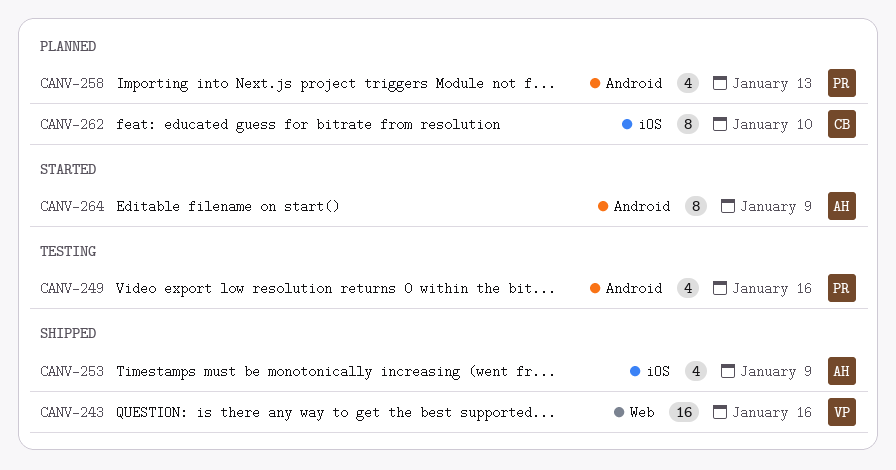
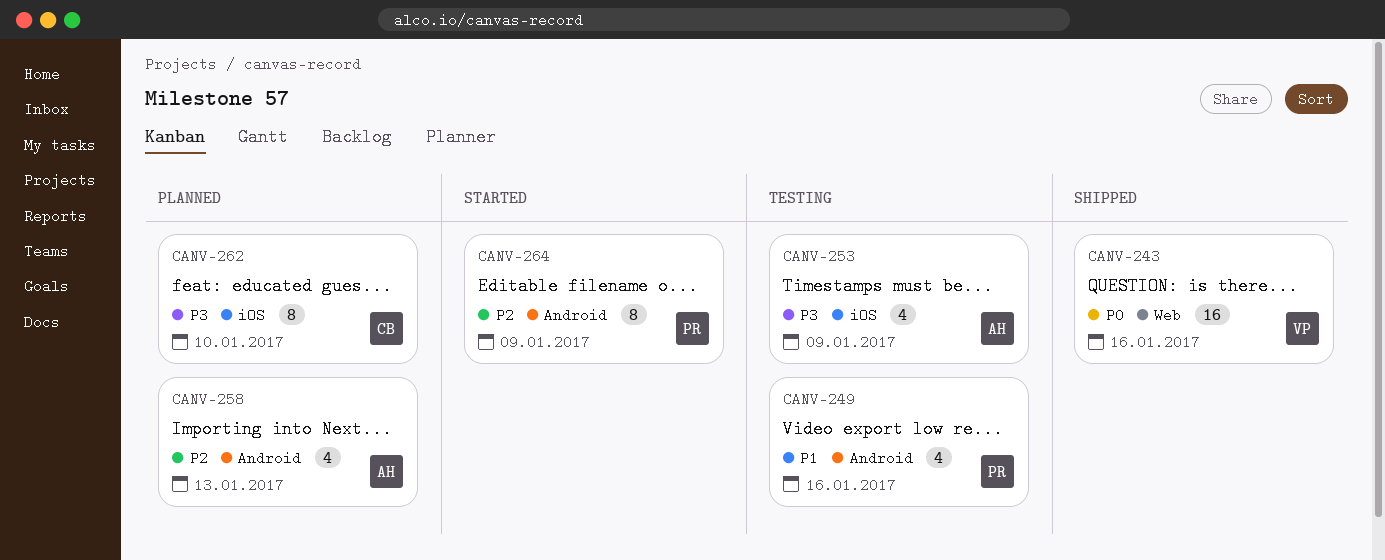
CANV-253, status: Shipped -> Testing
CANV-258, owner: PR -> AH
CANV-264, owner: AH -> PR

